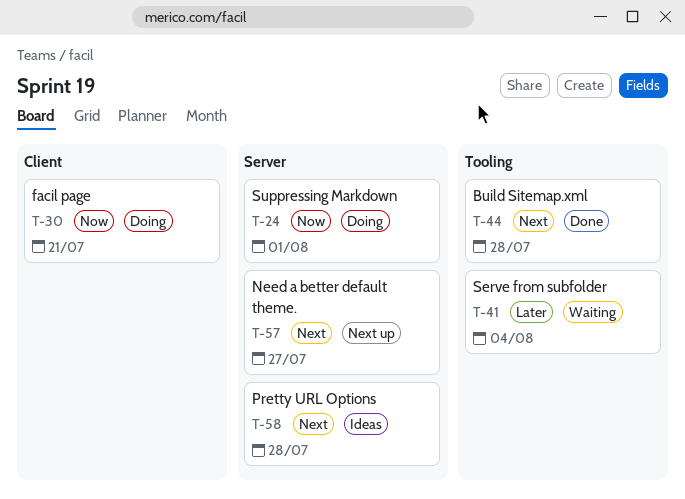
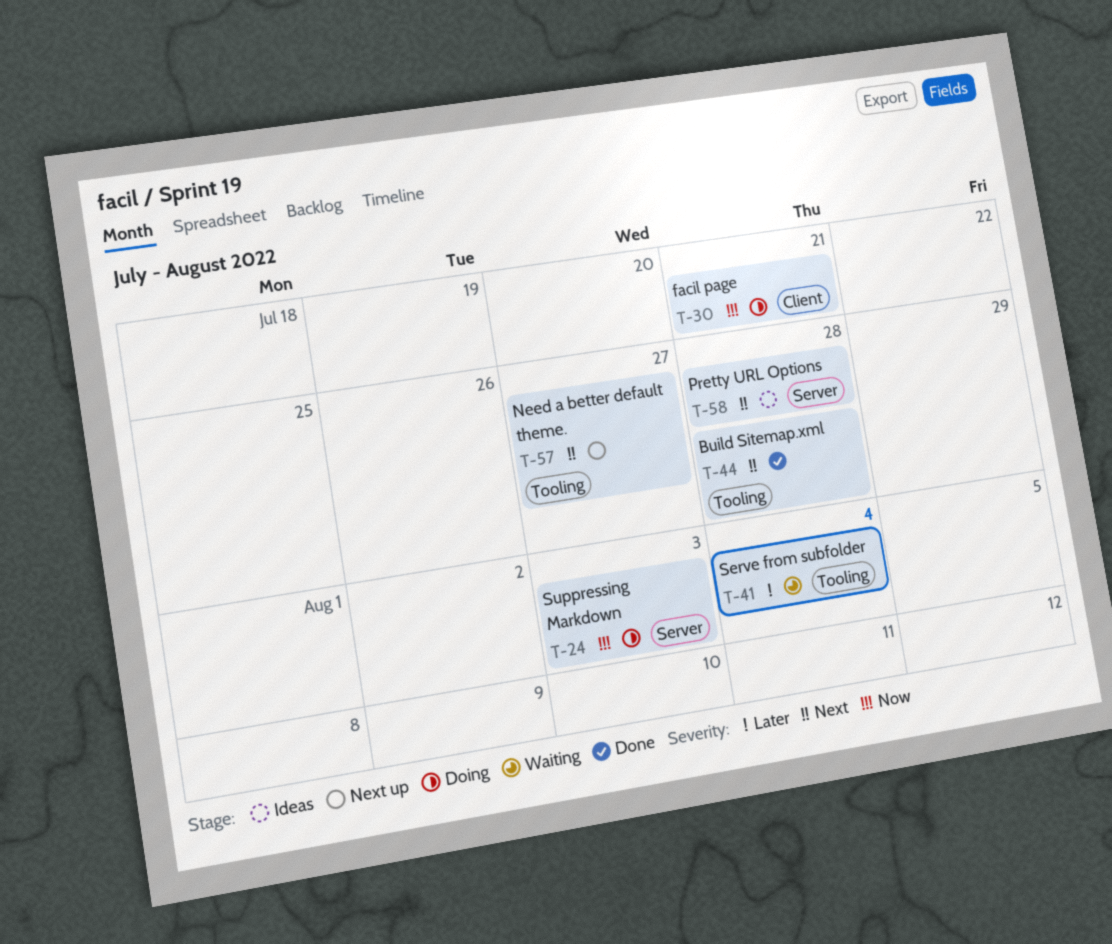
T-24, due: Aug 1 -> Aug 3
T-57, label: Server -> Tooling

